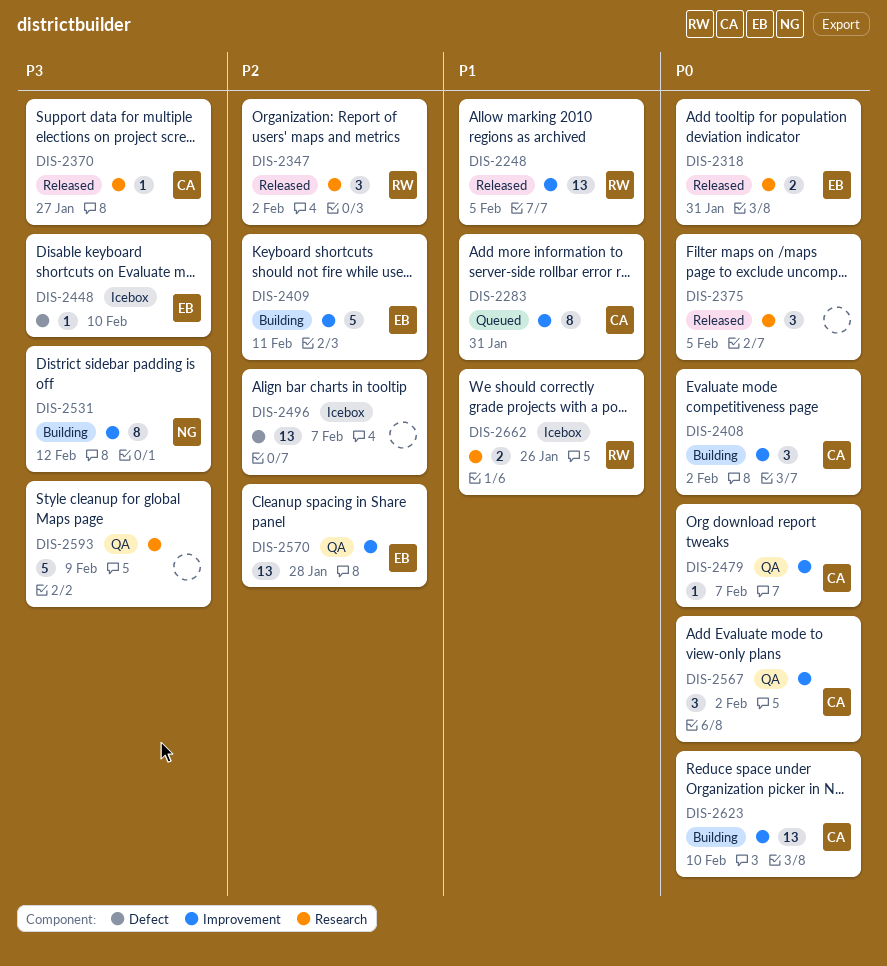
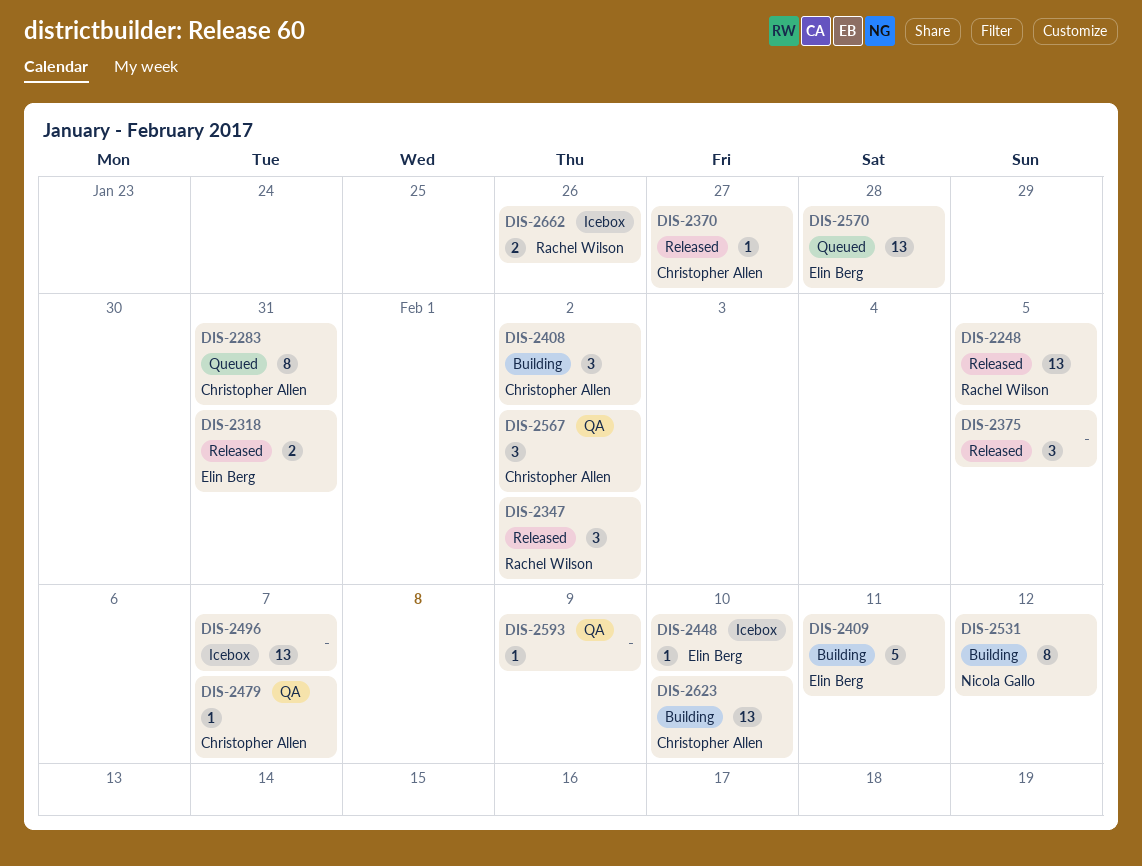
DIS-2570, status: QA -> Queued
DIS-2593, estimate: 5 -> 1

